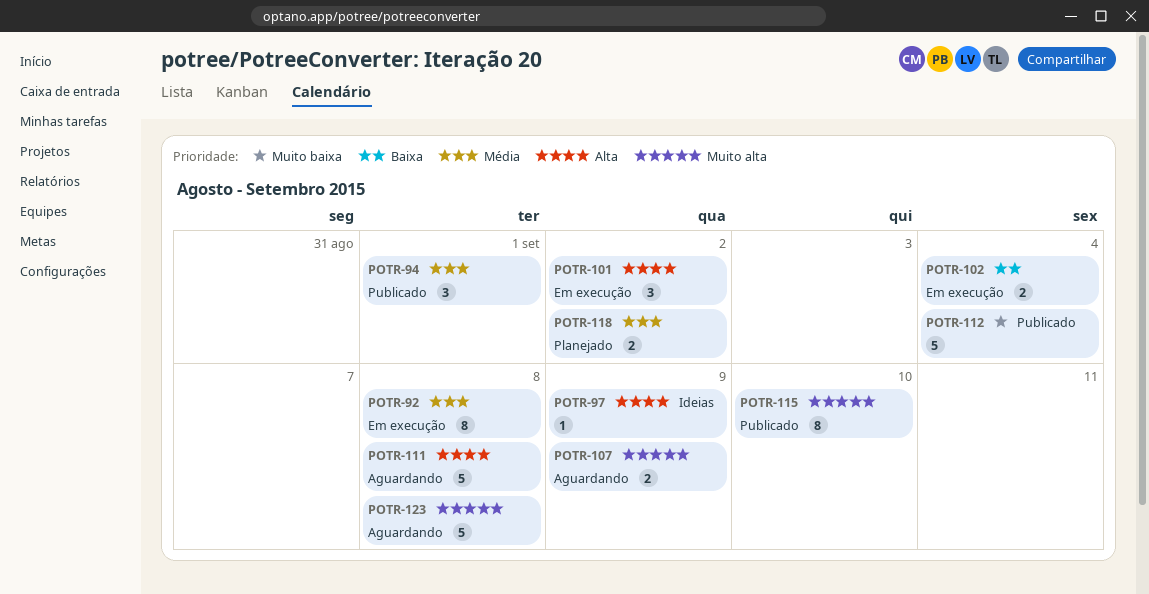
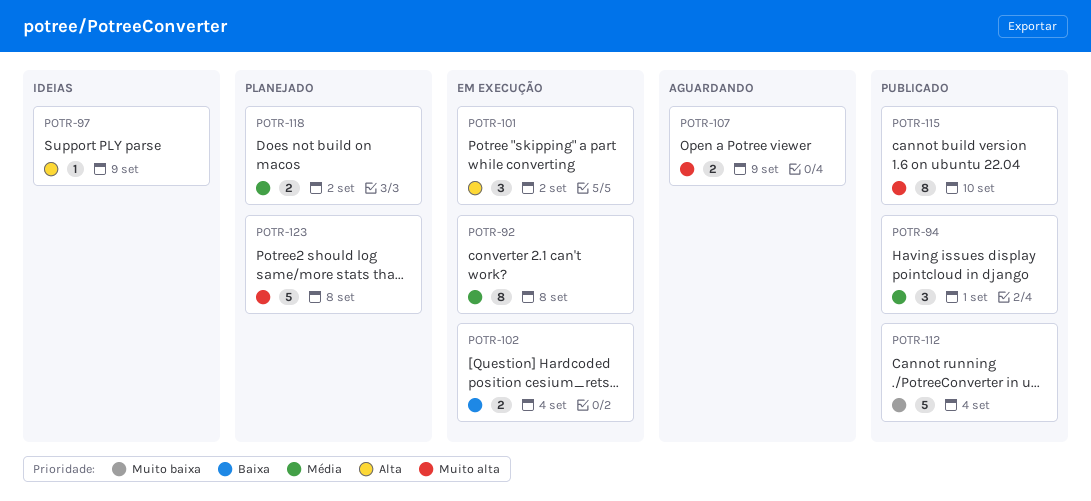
POTR-111: present -> none
POTR-123, status: Aguardando -> Planejado

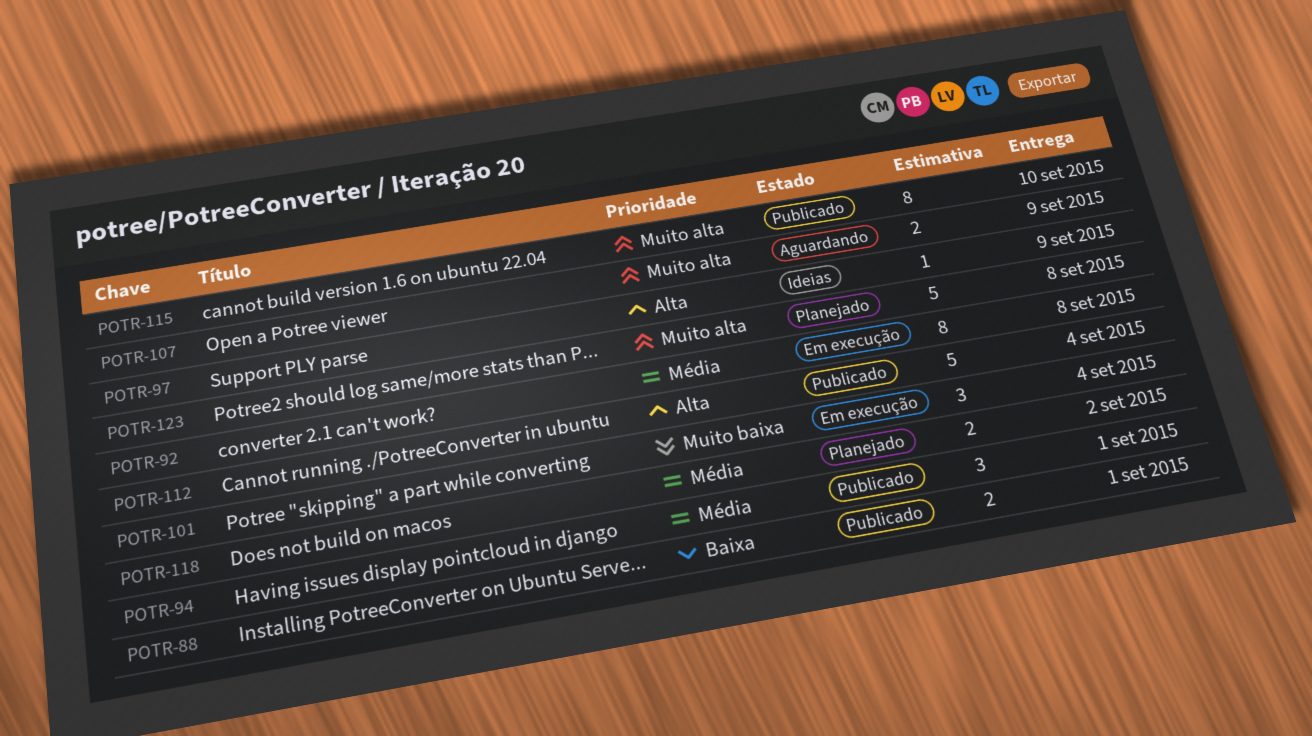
POTR-88: none -> present
POTR-101, priority: Alta -> Muito baixa
POTR-101, due: Sep 2 -> Sep 4
POTR-102: present -> none
POTR-112, priority: Muito baixa -> Alta

